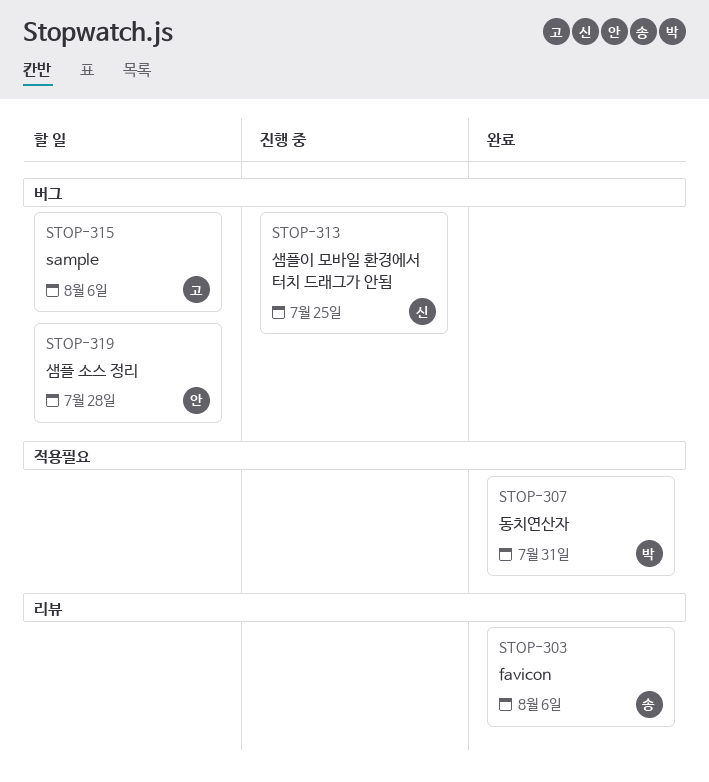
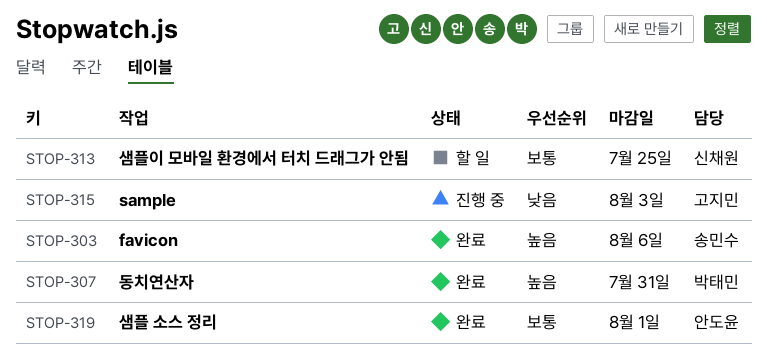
STOP-313, status: 진행 중 -> 할 일
STOP-315, status: 할 일 -> 진행 중
STOP-315, due: Aug 6 -> Aug 3
STOP-319, status: 할 일 -> 완료
STOP-319, due: Jul 28 -> Aug 1

